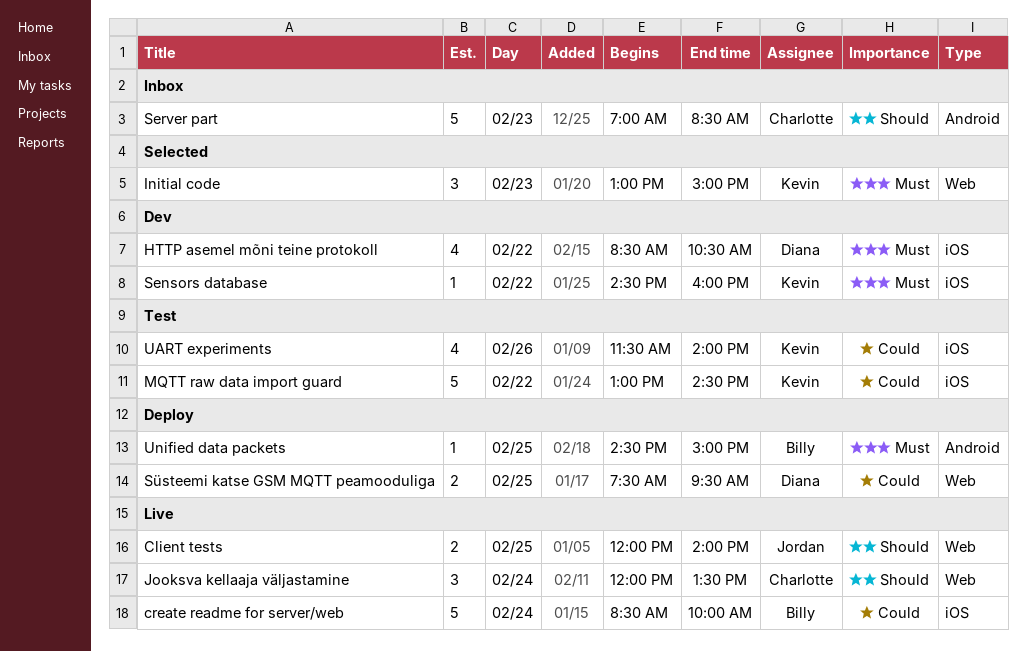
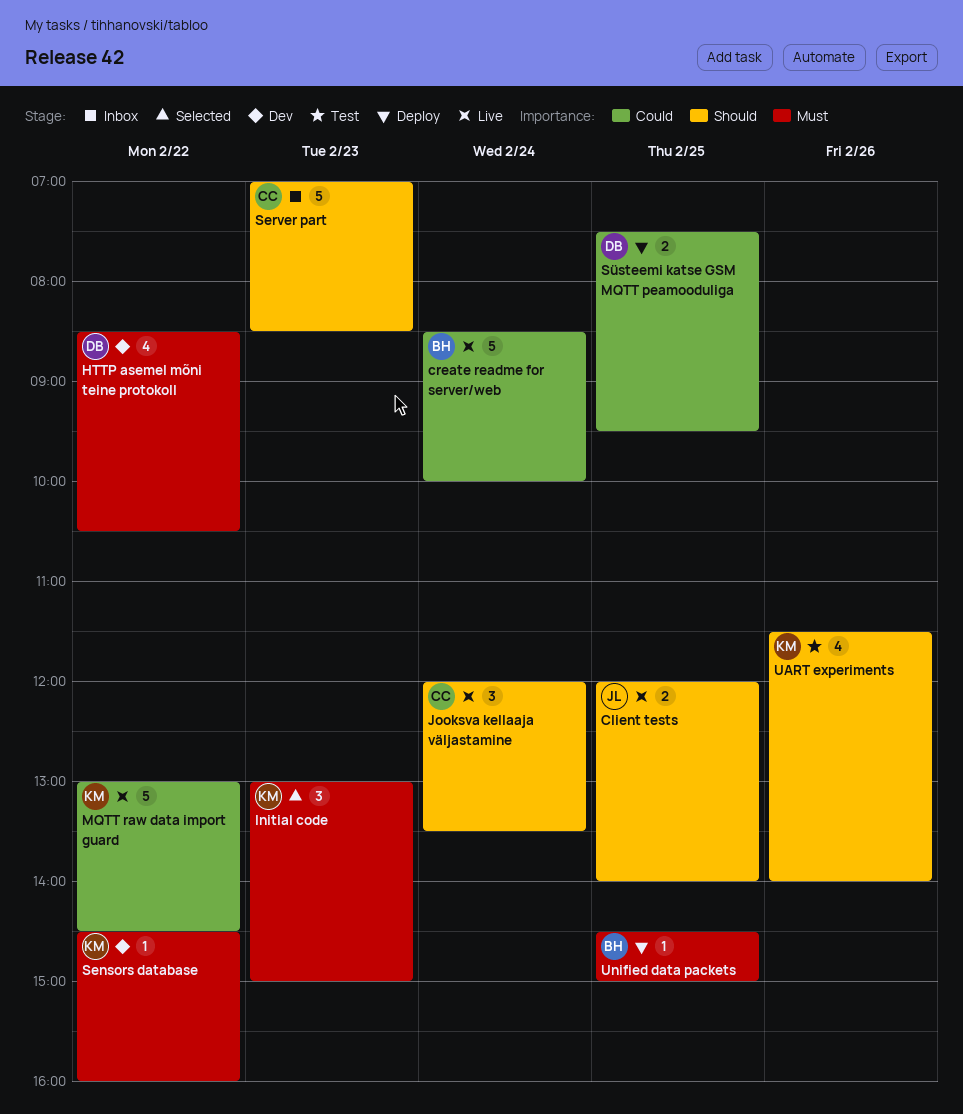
MQTT raw data import guard, status: Test -> Live
UART experiments, priority: Could -> Should

